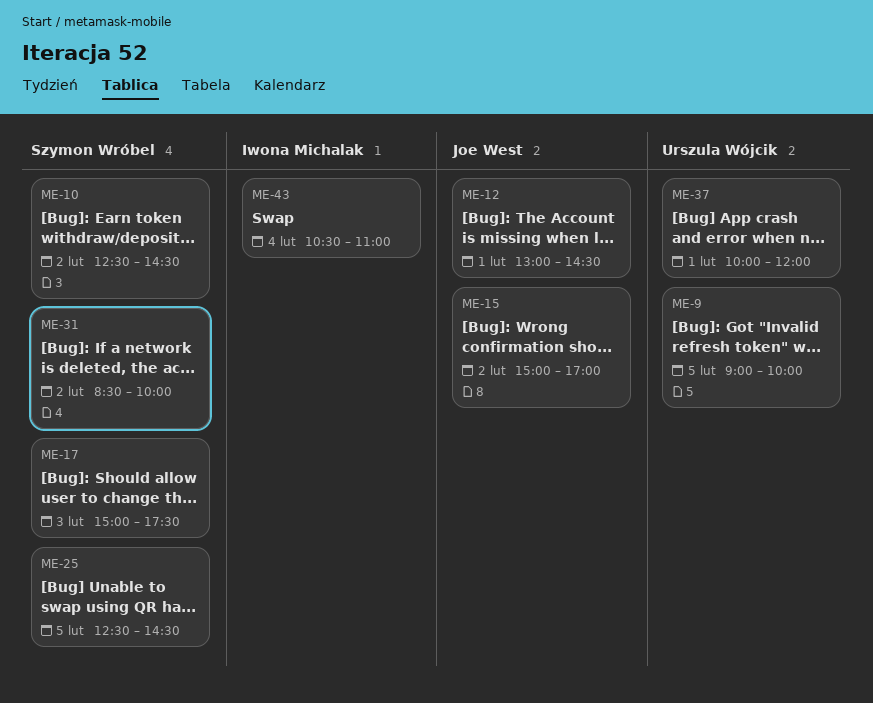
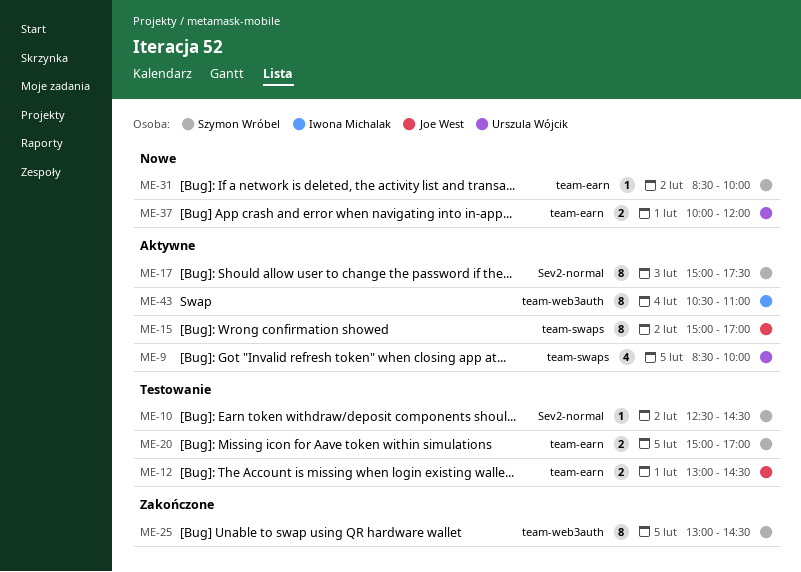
ME-9, begins: 09:00 -> 08:30
ME-20: none -> present
ME-25, begins: 12:30 -> 13:00

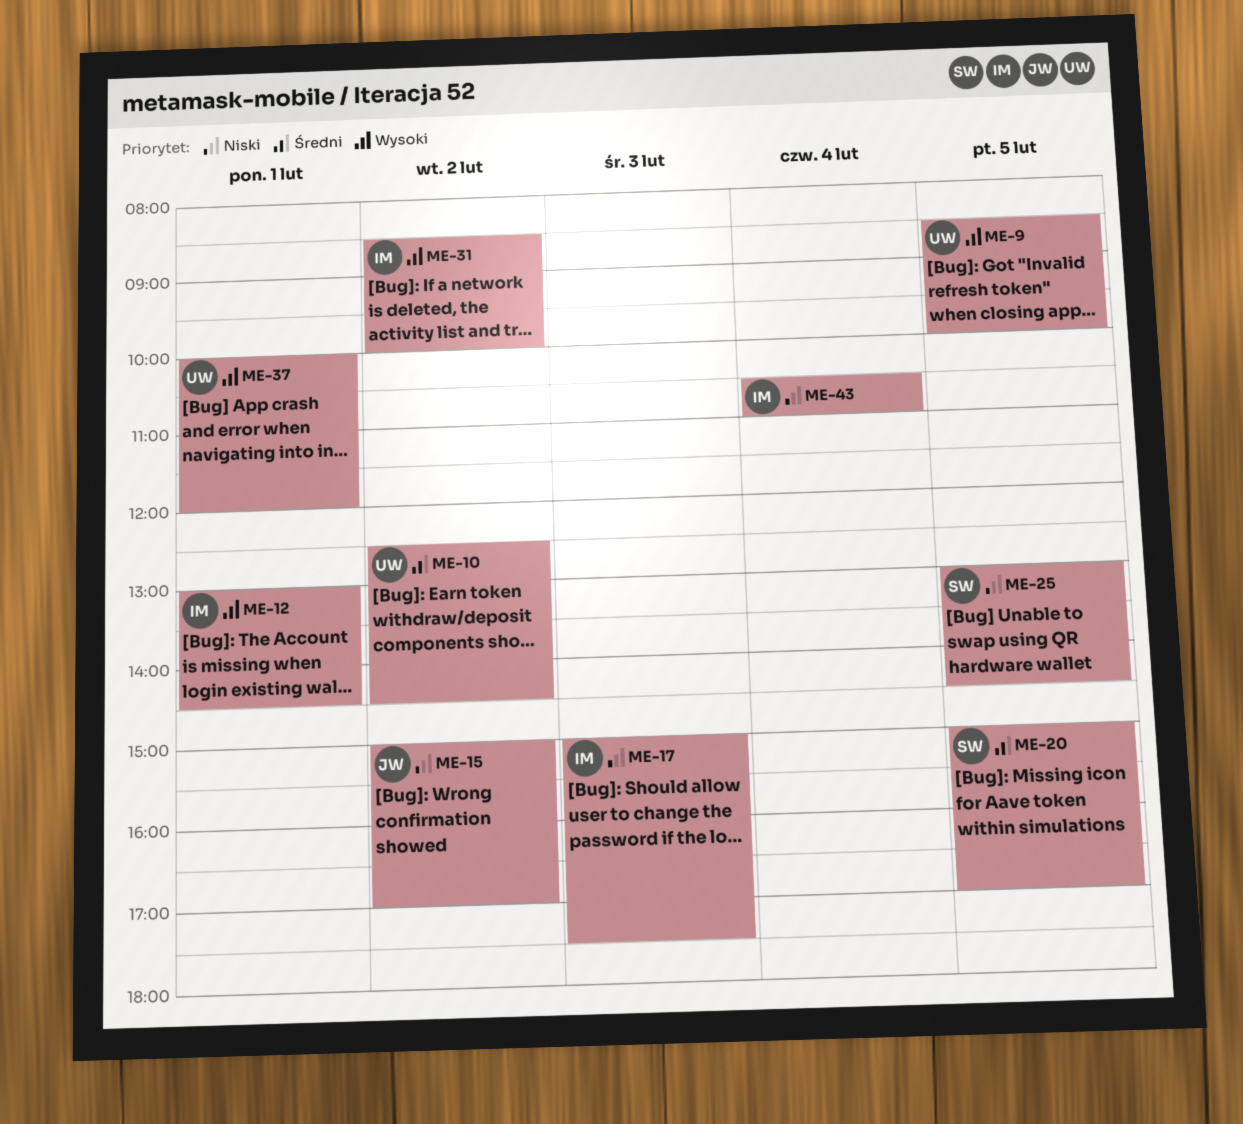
ME-10, owner: Szymon Wróbel -> Urszula Wójcik
ME-12, owner: Joe West -> Iwona Michalak
ME-17, owner: Szymon Wróbel -> Iwona Michalak
ME-31, owner: Szymon Wróbel -> Iwona Michalak

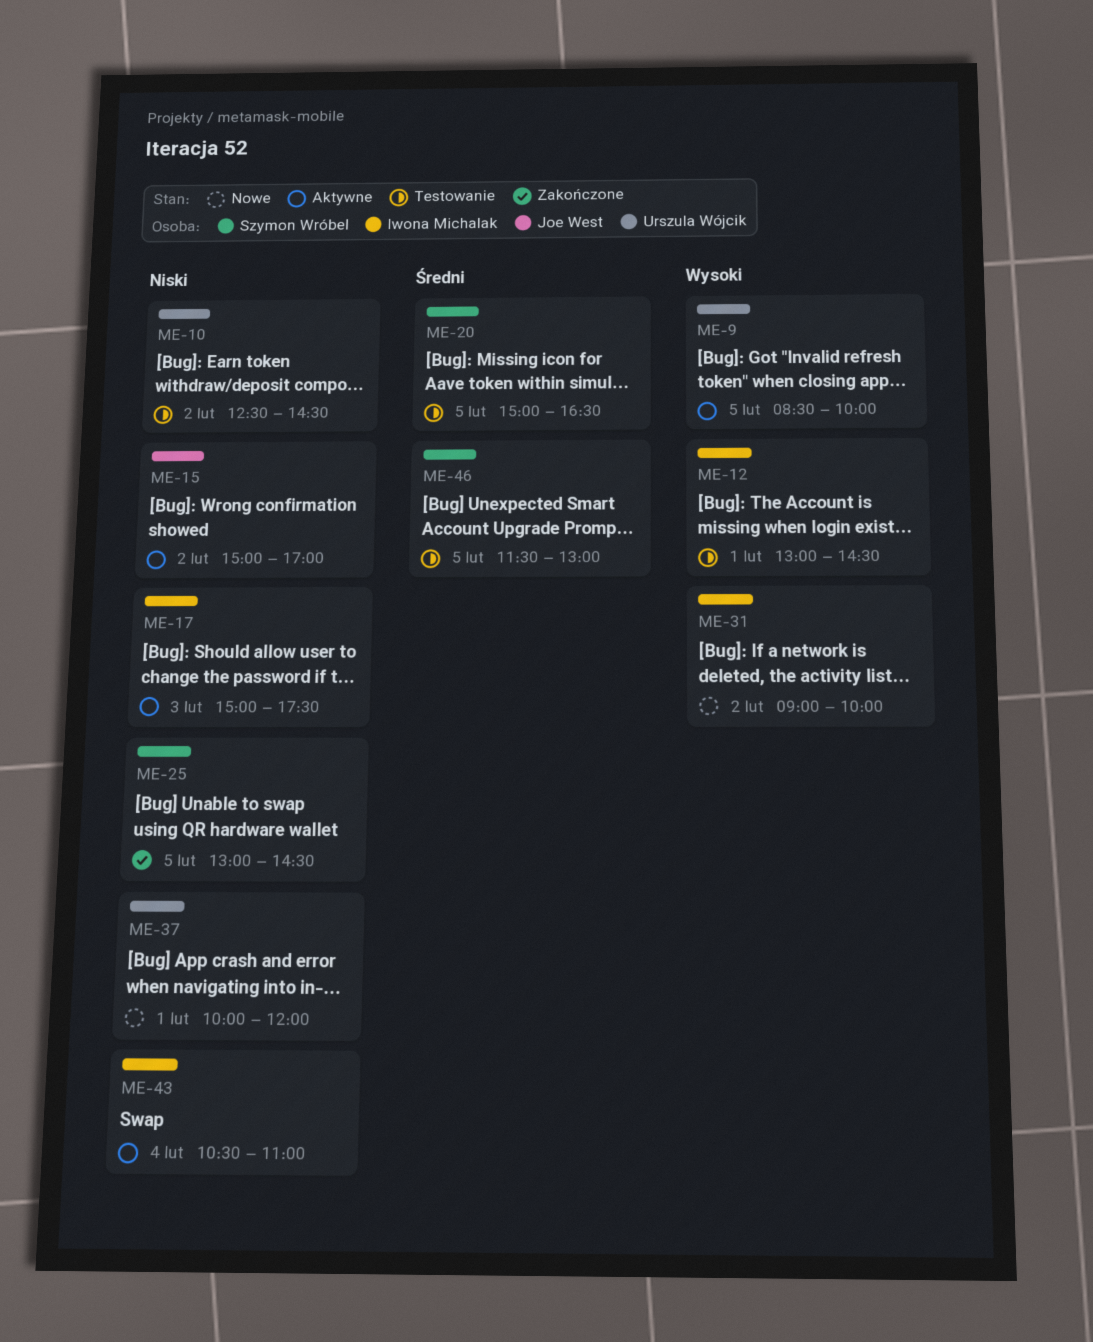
ME-10, priority: Średni -> Niski
ME-20, ends: 17:00 -> 16:30
ME-31, begins: 08:30 -> 09:00
ME-37, priority: Wysoki -> Niski
ME-46: none -> present

